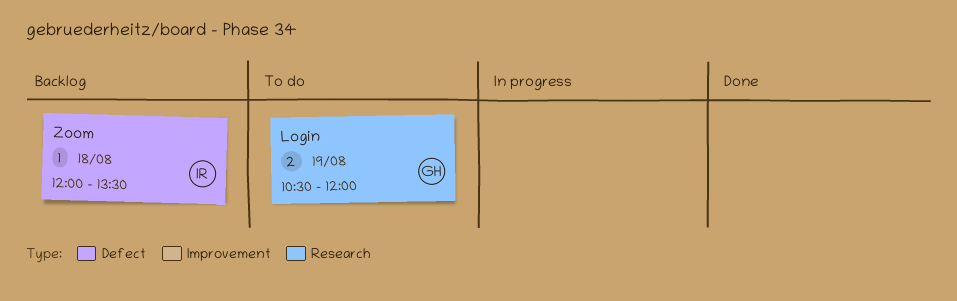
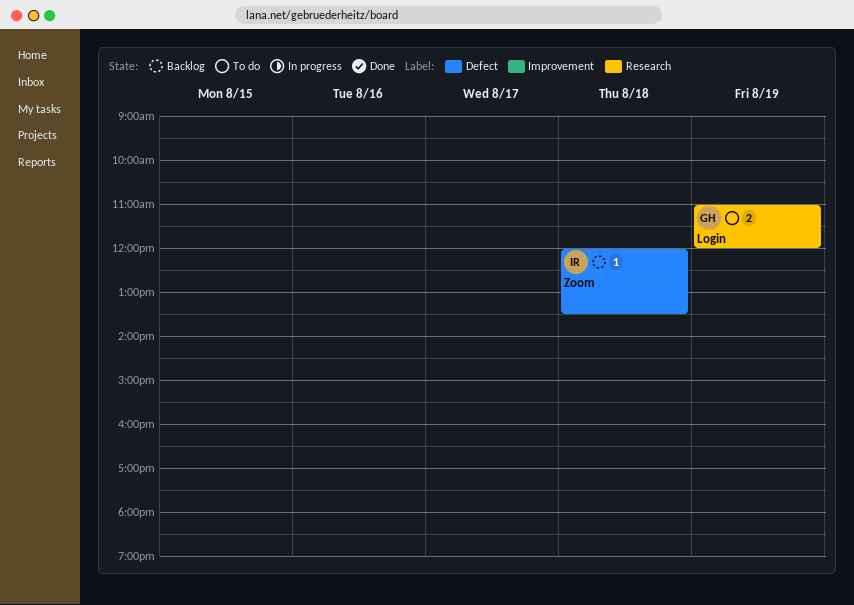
Login, begins: 10:30 -> 11:00

